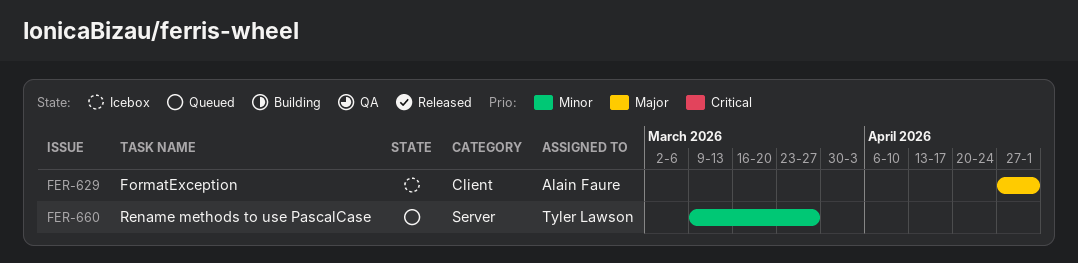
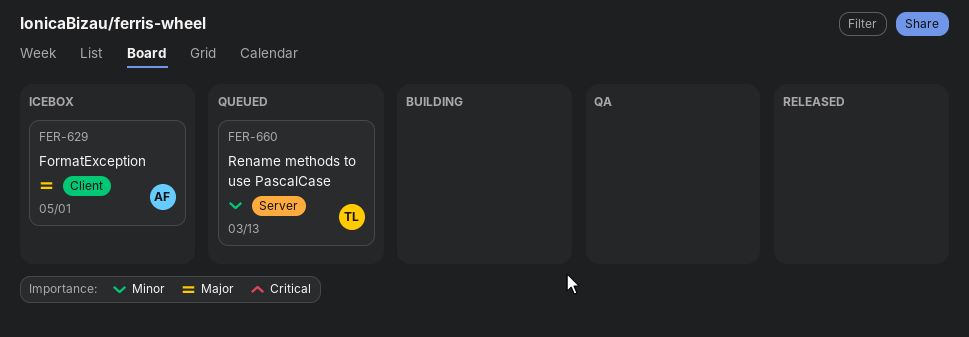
FER-660, due: Mar 27 -> Mar 13

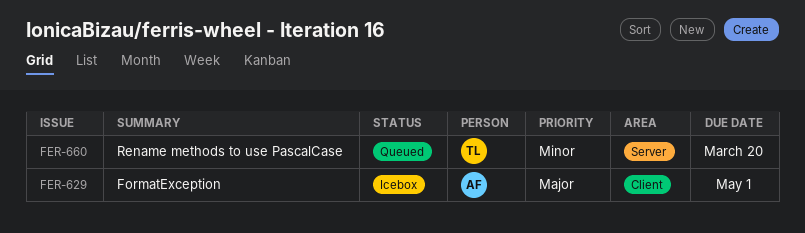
FER-660, due: Mar 13 -> Mar 20

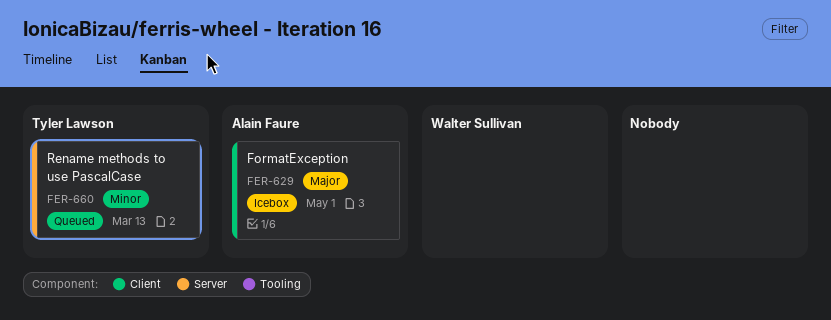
FER-660, due: Mar 20 -> Mar 13

